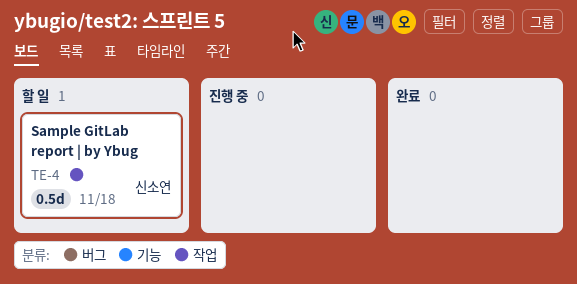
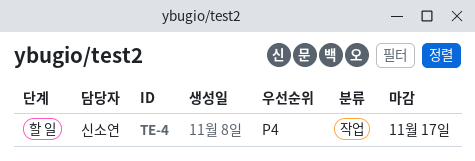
TE-4, due: Nov 18 -> Nov 17

